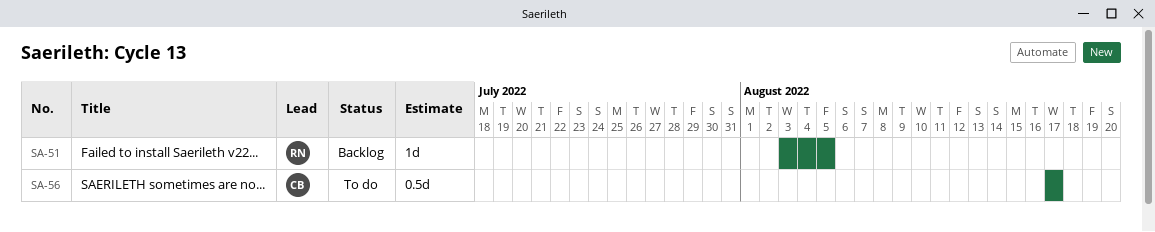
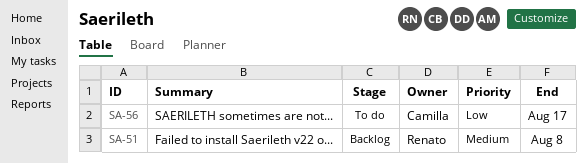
SA-51, due: Aug 5 -> Aug 8

